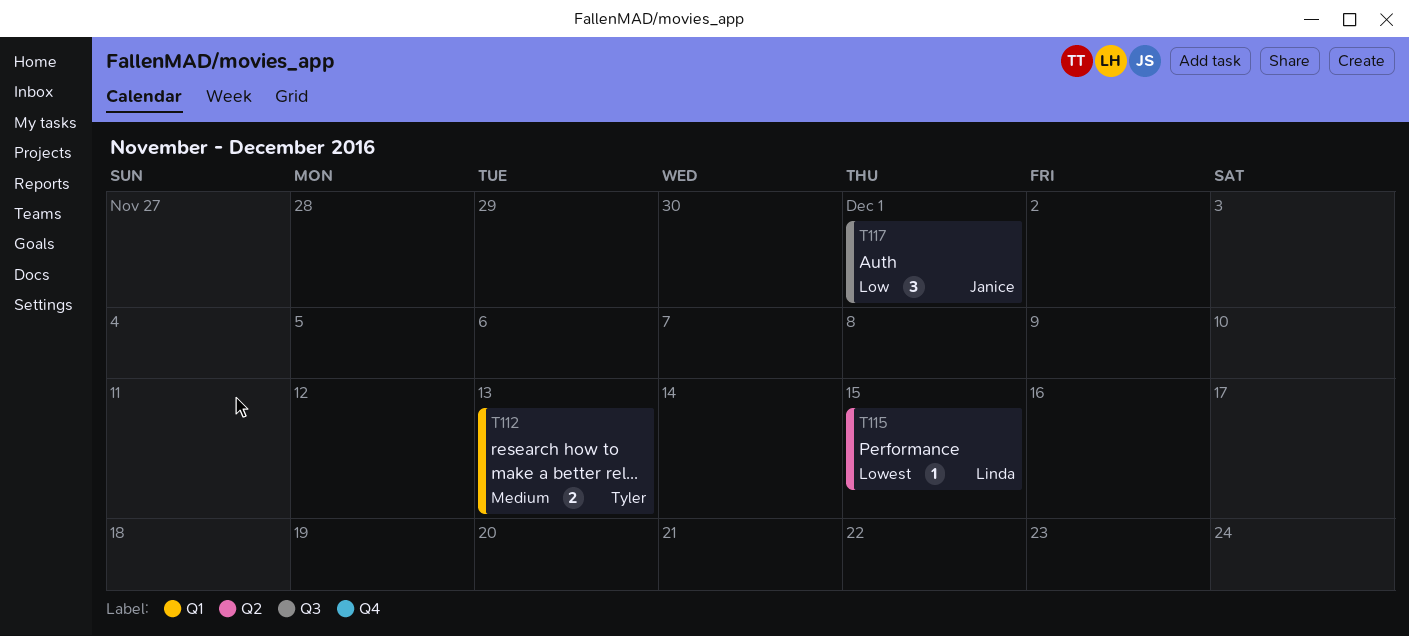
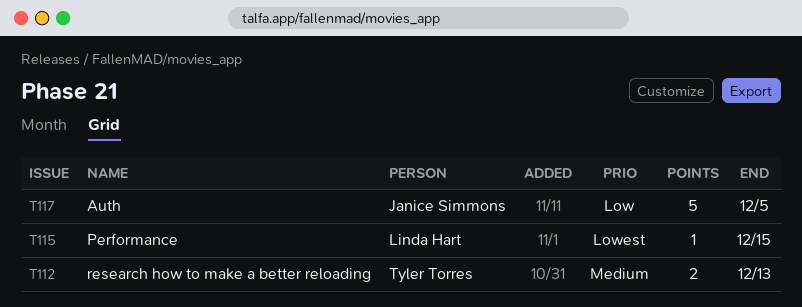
T117, estimate: 3 -> 5
T117, due: Dec 1 -> Dec 5

